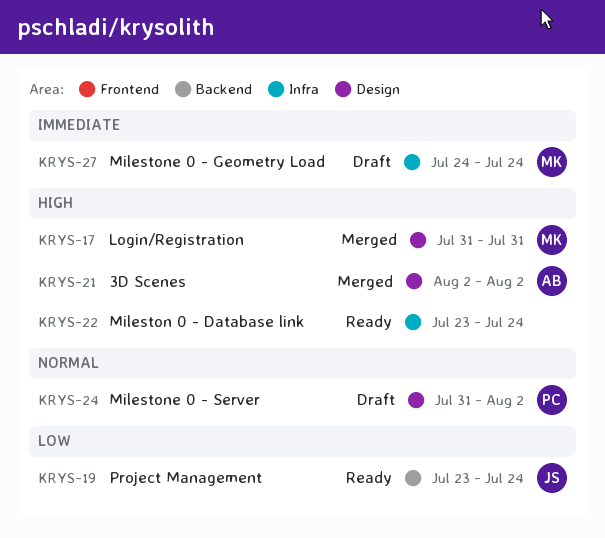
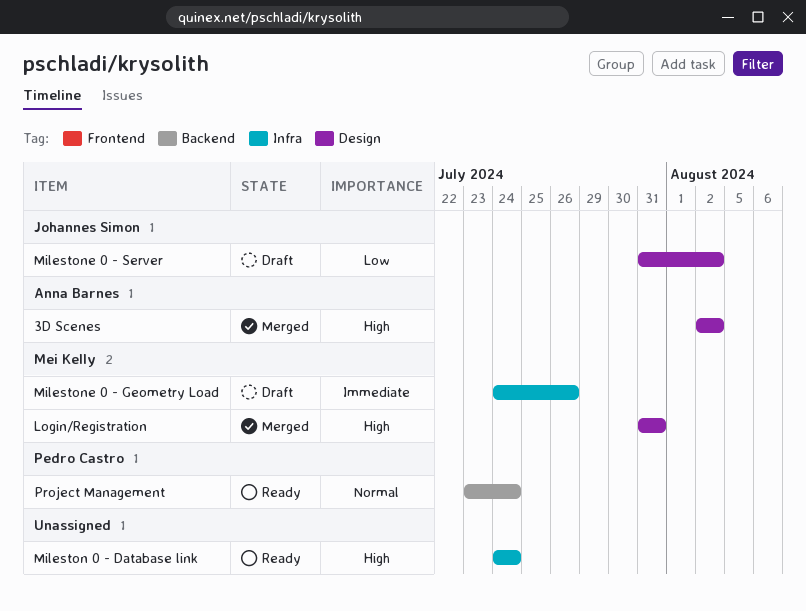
Mileston 0 - Database link, start: Jul 23 -> Jul 24
Milestone 0 - Geometry Load, due: Jul 24 -> Jul 26
Milestone 0 - Server, owner: Pedro Castro -> Johannes Simon
Milestone 0 - Server, priority: Normal -> Low
Project Management, owner: Johannes Simon -> Pedro Castro
Project Management, priority: Low -> Normal

